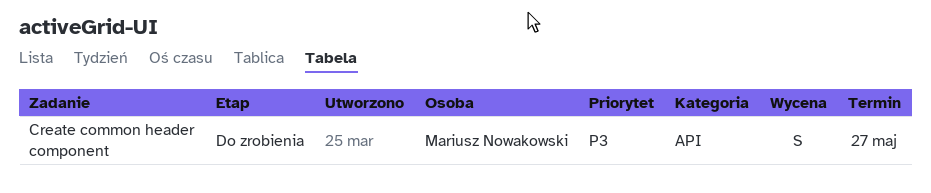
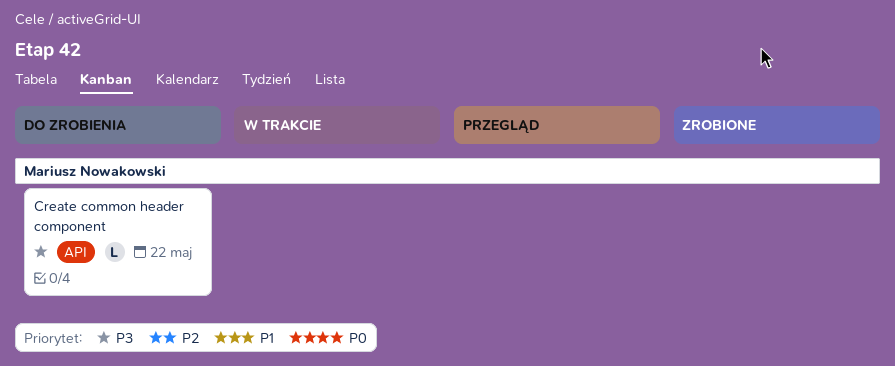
Create common header component, estimate: S -> L
Create common header component, due: May 27 -> May 22

